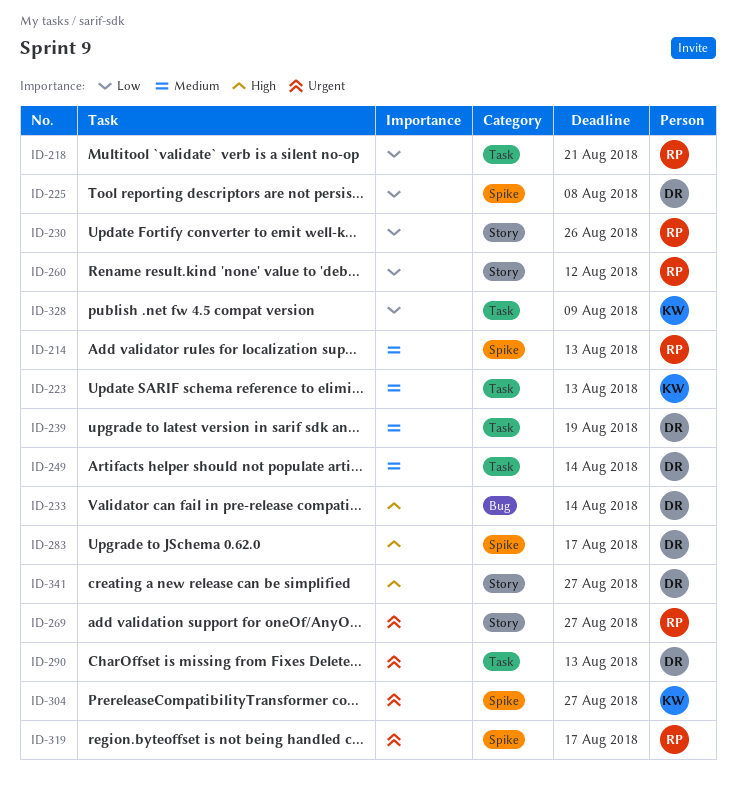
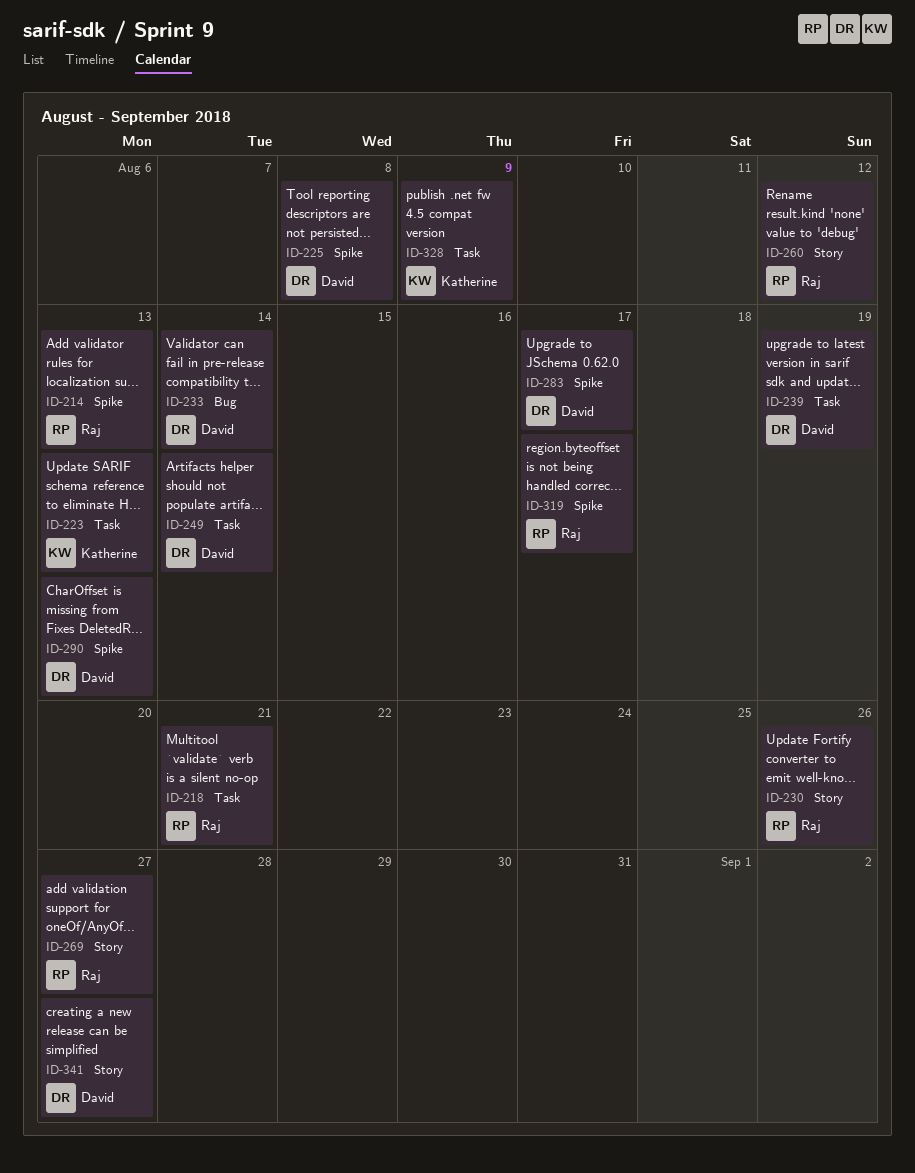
ID-290, label: Task -> Spike
ID-304: present -> none

